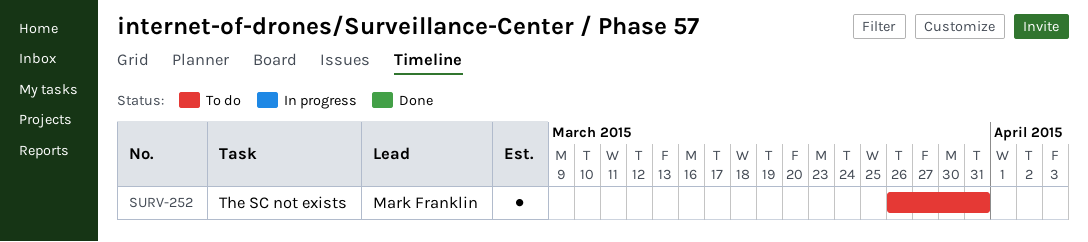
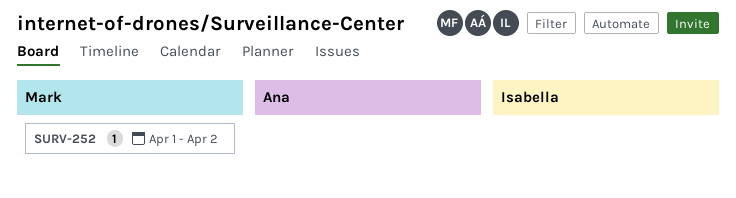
SURV-252, start: Mar 26 -> Apr 1
SURV-252, due: Mar 31 -> Apr 2

